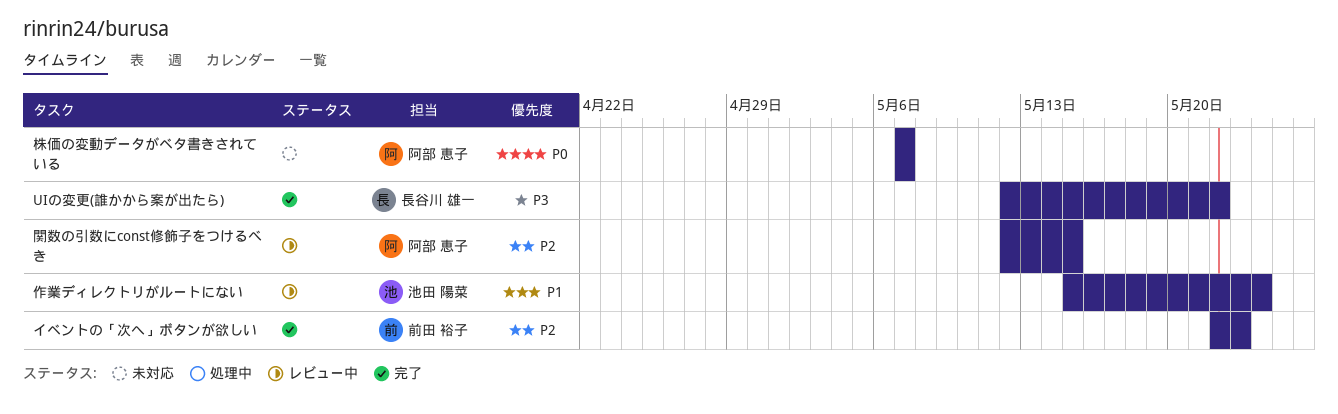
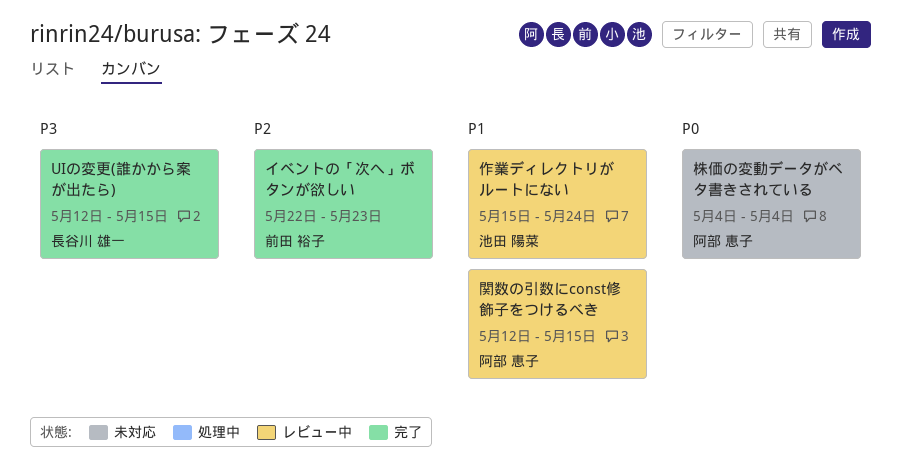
UIの変更(誰かから案が出たら), due: May 22 -> May 15
株価の変動データがベタ書きされている, start: May 7 -> May 4
株価の変動データがベタ書きされている, due: May 7 -> May 4
関数の引数にconst修飾子をつけるべき, priority: P2 -> P1

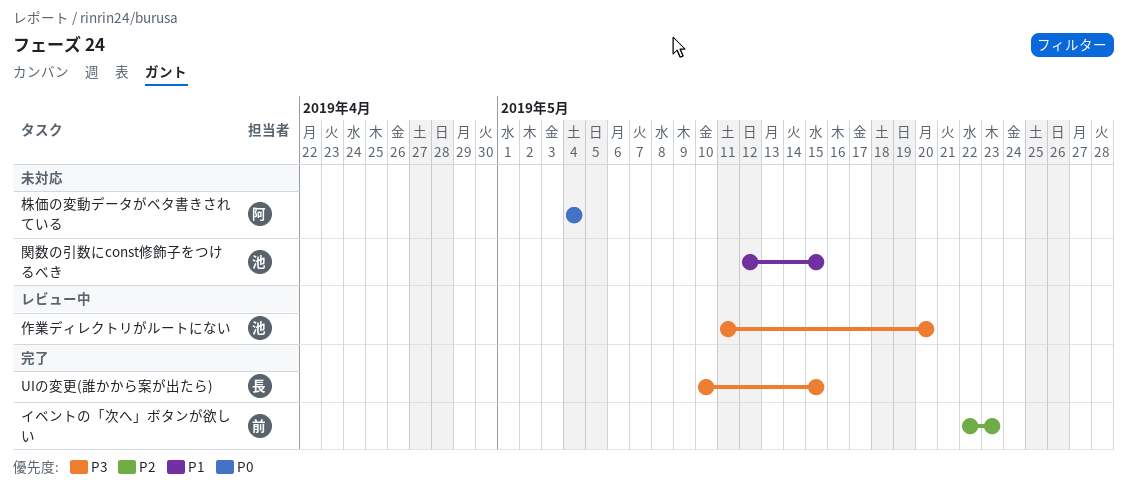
UIの変更(誰かから案が出たら), start: May 12 -> May 10
作業ディレクトリがルートにない, priority: P1 -> P3
作業ディレクトリがルートにない, start: May 15 -> May 11
作業ディレクトリがルートにない, due: May 24 -> May 20
関数の引数にconst修飾子をつけるべき, status: レビュー中 -> 未対応
関数の引数にconst修飾子をつけるべき, owner: 阿部 恵子 -> 池田 陽菜

